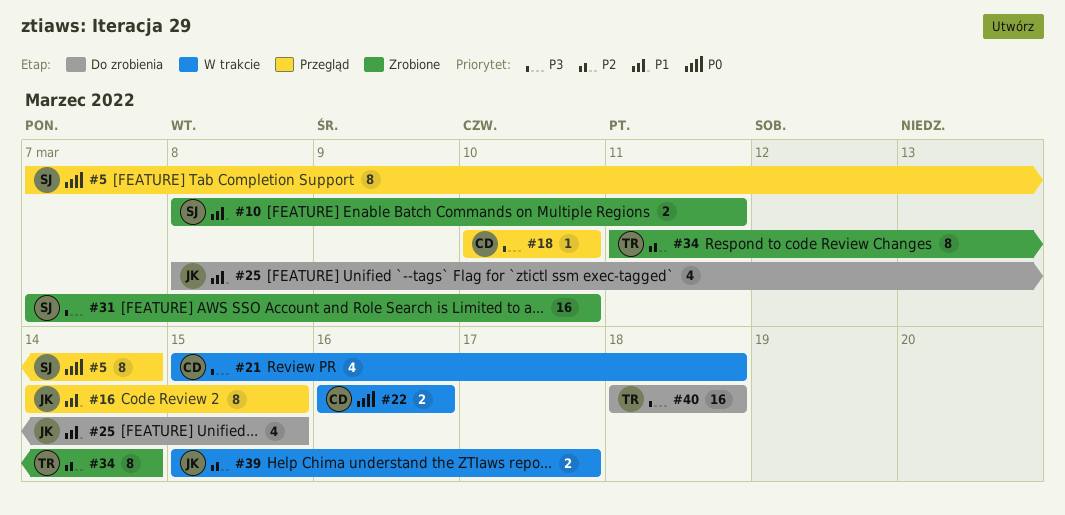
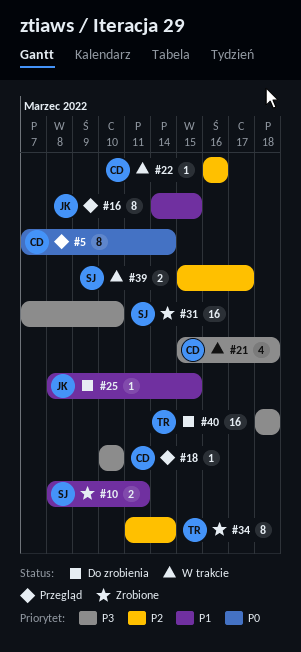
#5, owner: SJ -> CD
#22, priority: P0 -> P2
#22, estimate: 2 -> 1
#25, estimate: 4 -> 1
#39, owner: JK -> SJ

